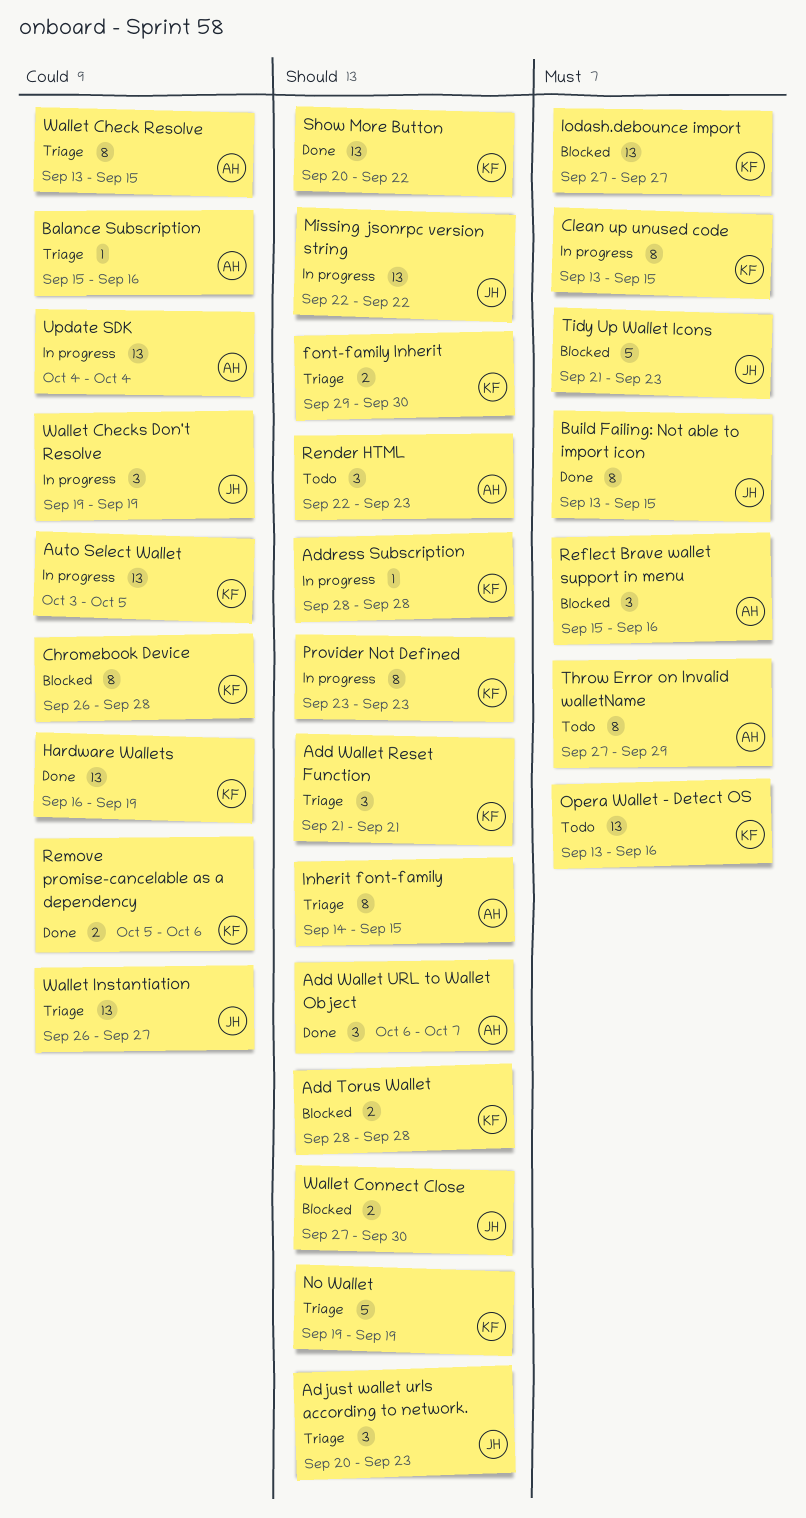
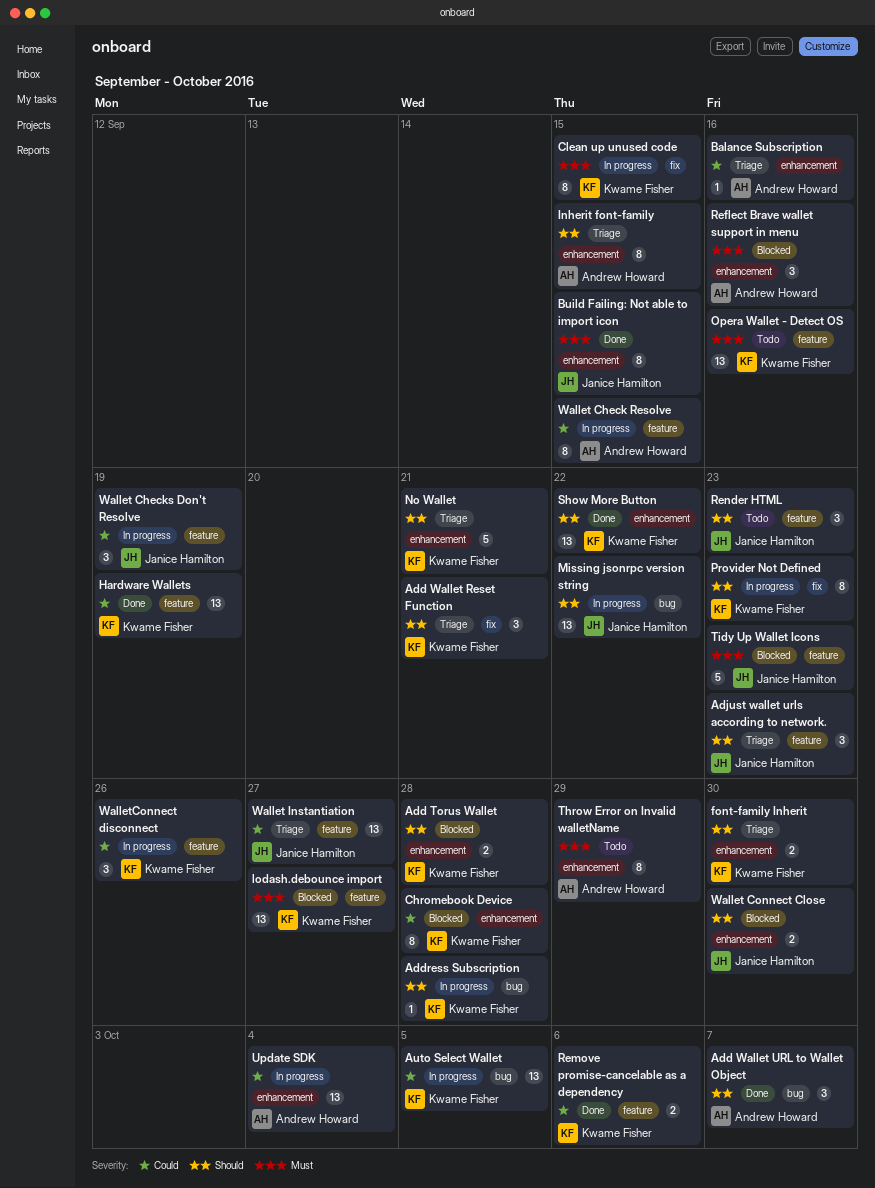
No Wallet, due: Sep 19 -> Sep 21
Render HTML, owner: Andrew Howard -> Janice Hamilton
Wallet Check Resolve, status: Triage -> In progress
WalletConnect disconnect: none -> present

